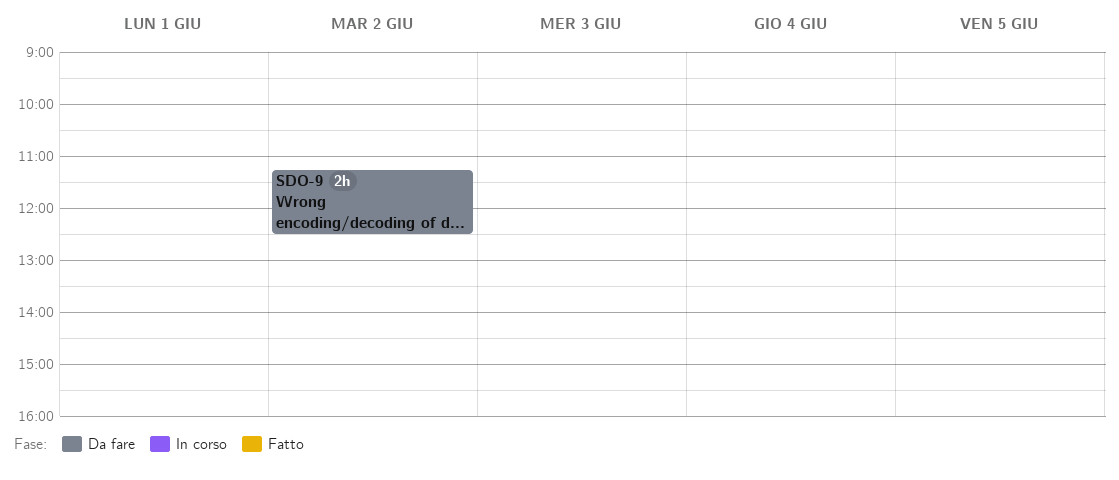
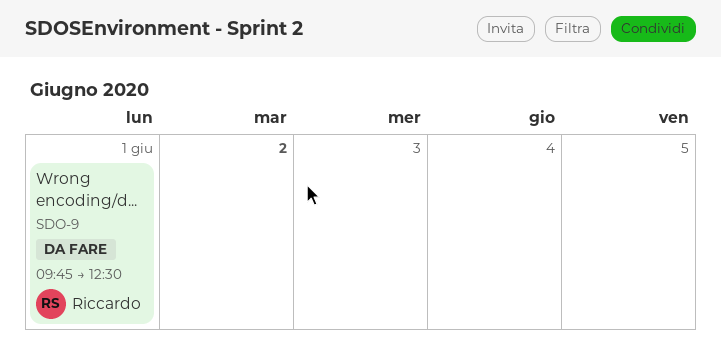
SDO-9, day: Jun 2 -> Jun 1
SDO-9, begins: 11:15 -> 09:45

